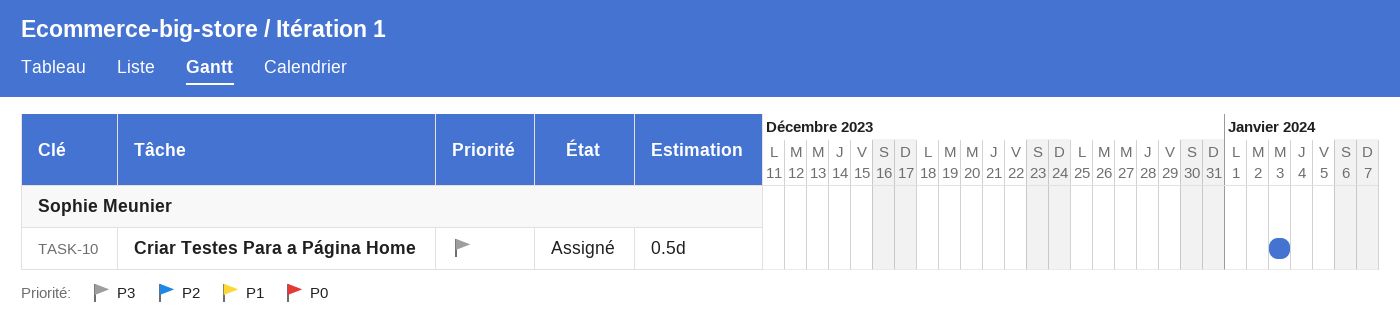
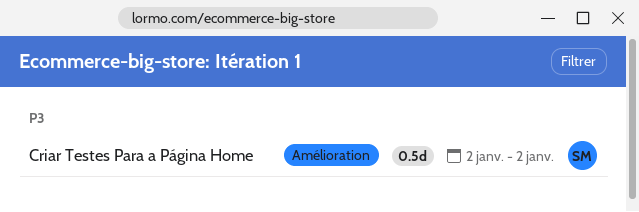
Criar Testes Para a Página Home, start: Jan 3 -> Jan 2
Criar Testes Para a Página Home, due: Jan 3 -> Jan 2

